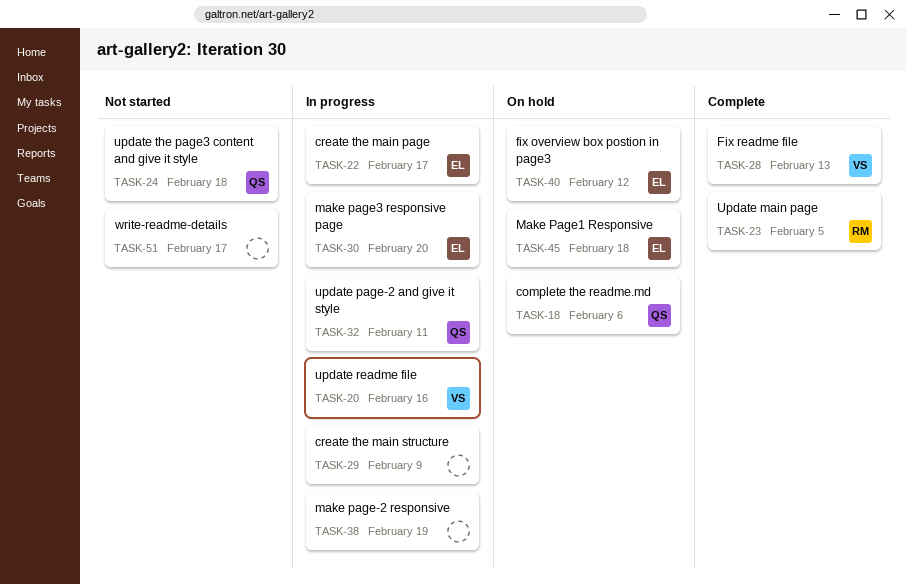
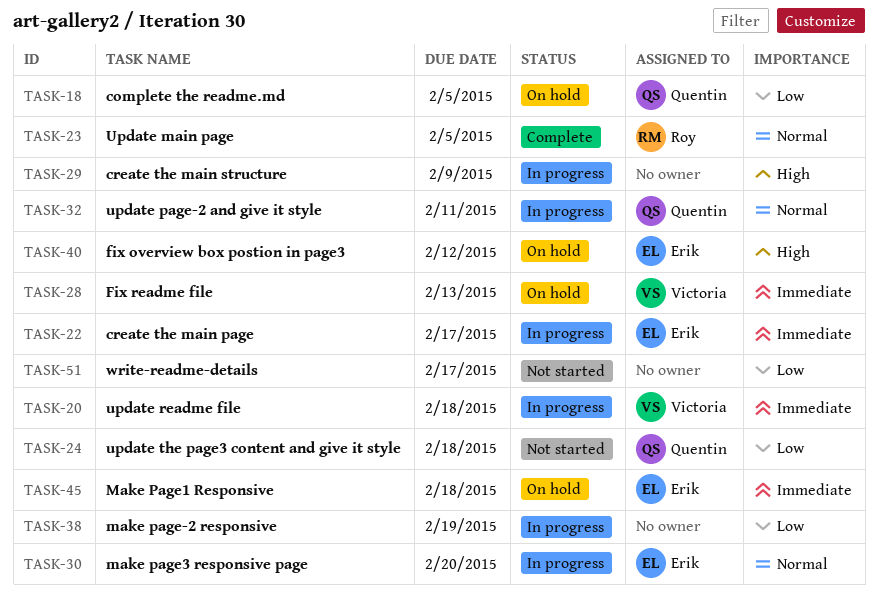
TASK-18, due: Feb 6 -> Feb 5
TASK-20, due: Feb 16 -> Feb 18
TASK-28, status: Complete -> On hold

